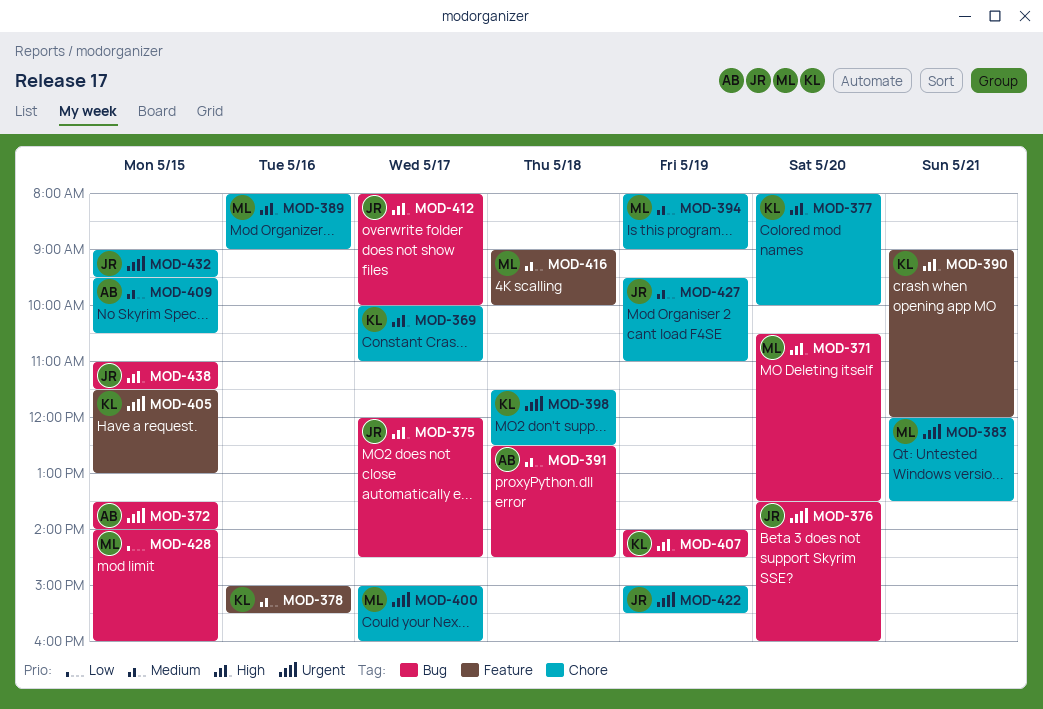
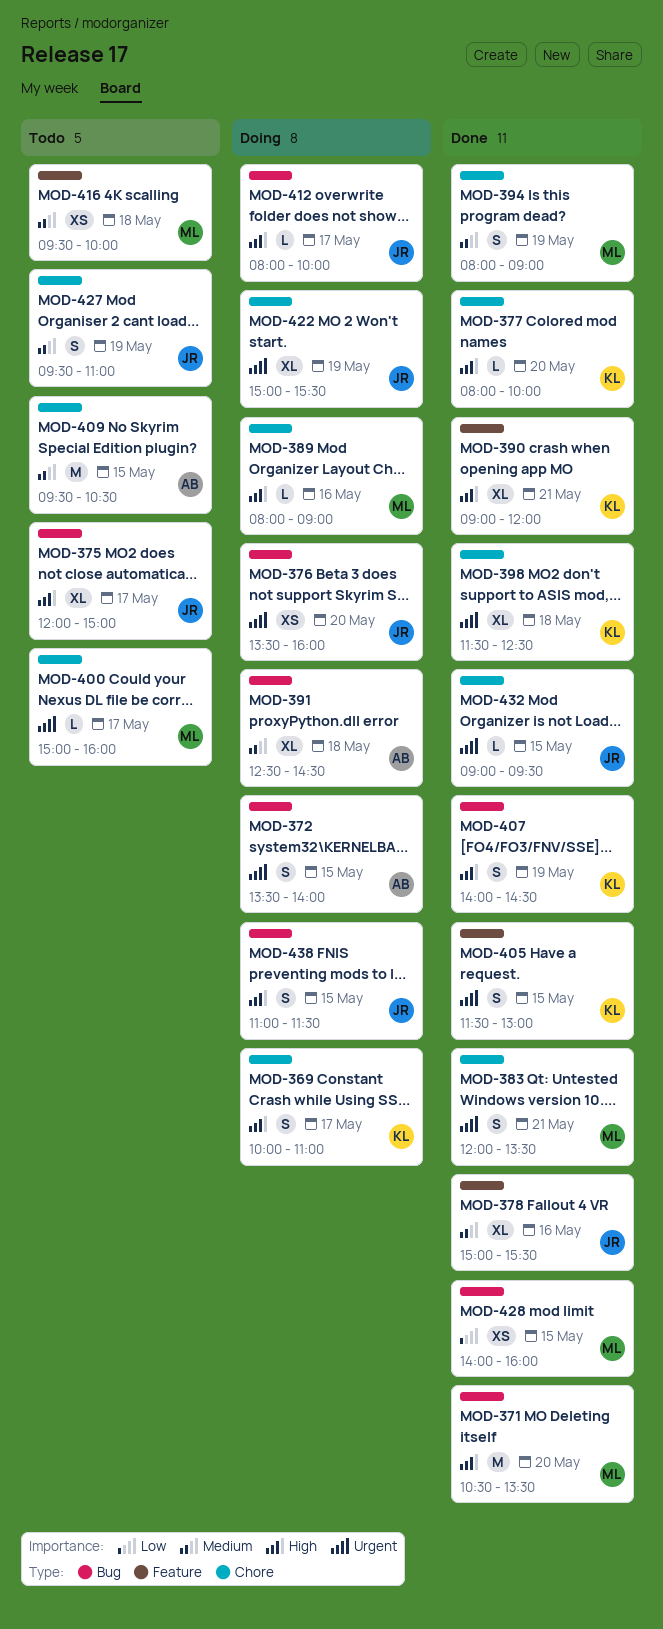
MOD-375, ends: 14:30 -> 15:00
MOD-378, owner: KL -> JR
MOD-416, begins: 09:00 -> 09:30

